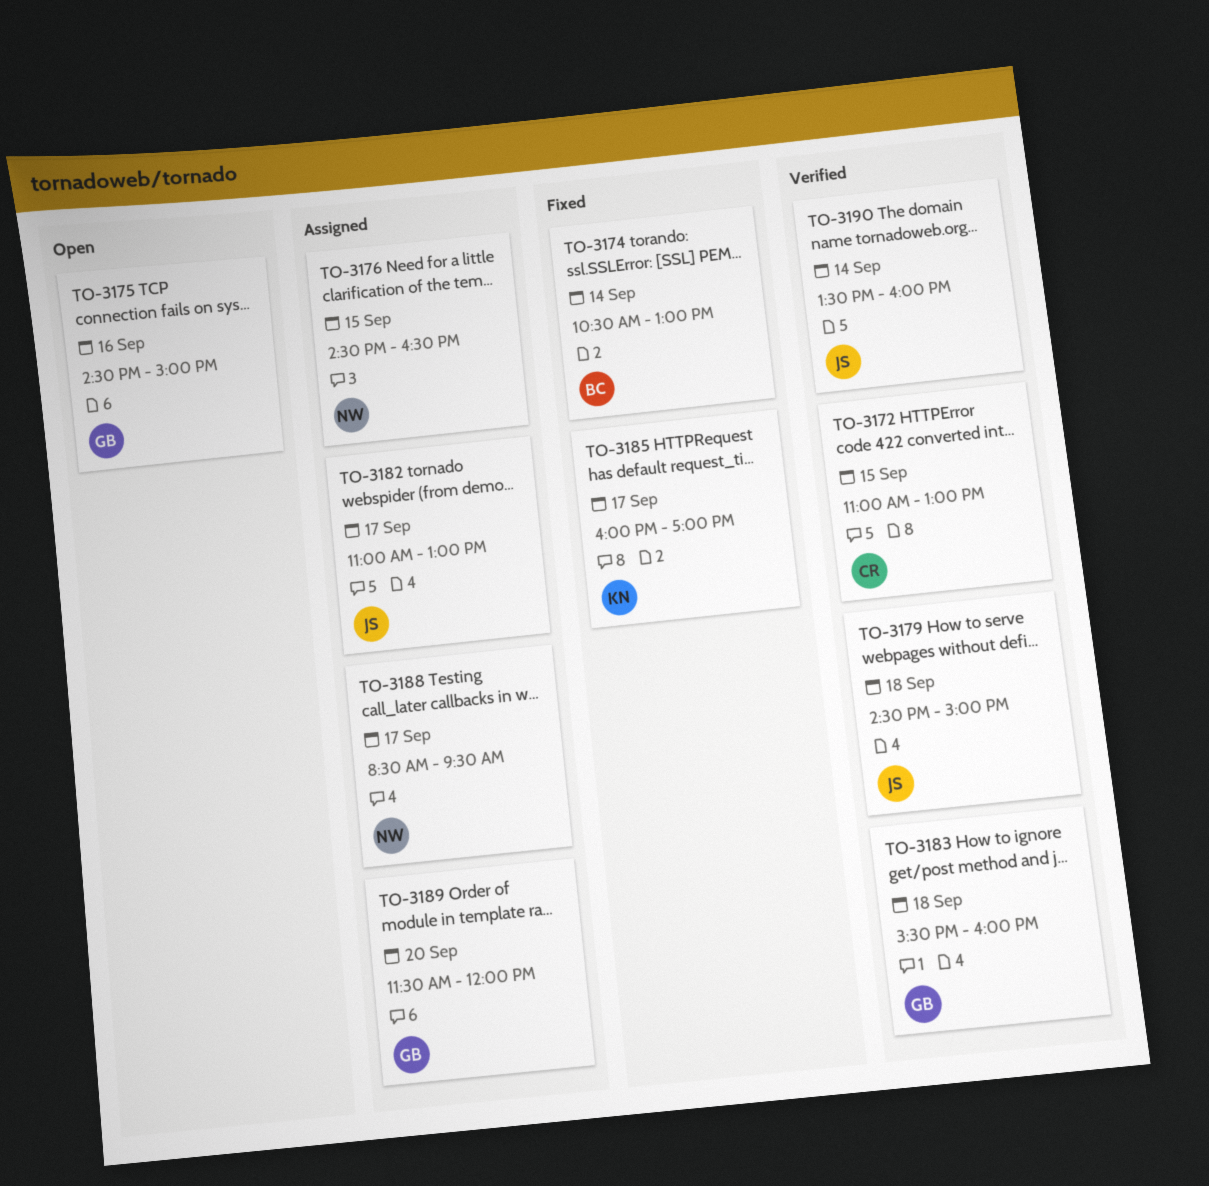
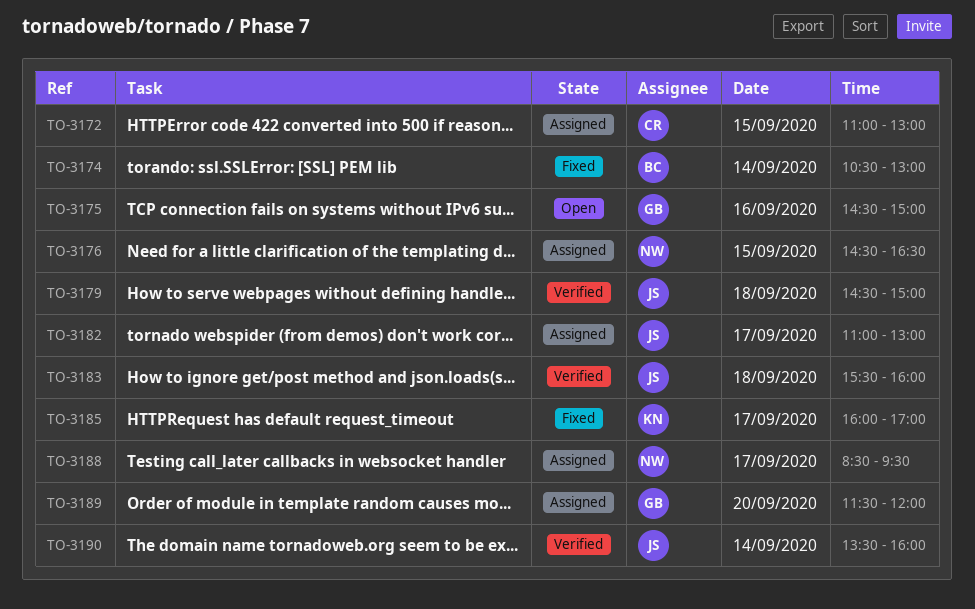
TO-3172, status: Verified -> Assigned
TO-3183, owner: GB -> JS

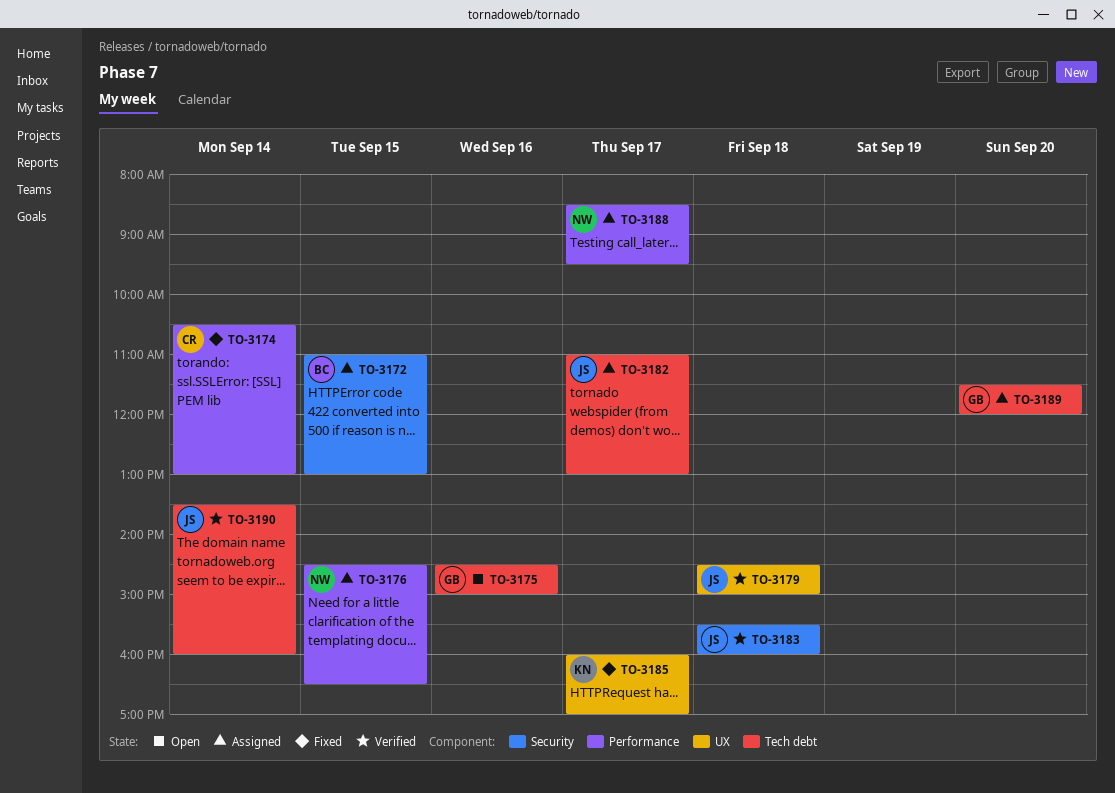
TO-3172, owner: CR -> BC
TO-3174, owner: BC -> CR

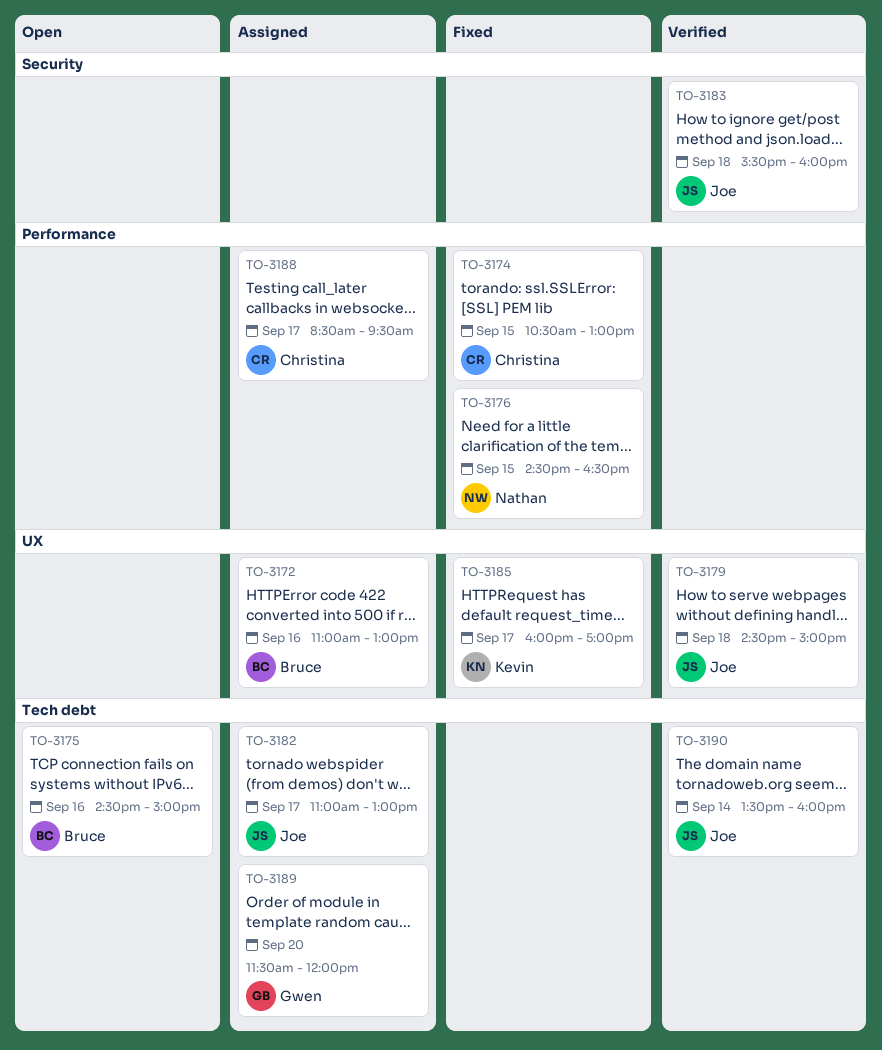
TO-3172, label: Security -> UX
TO-3172, day: Sep 15 -> Sep 16
TO-3174, day: Sep 14 -> Sep 15
TO-3175, owner: Gwen -> Bruce
TO-3176, status: Assigned -> Fixed
TO-3188, owner: Nathan -> Christina

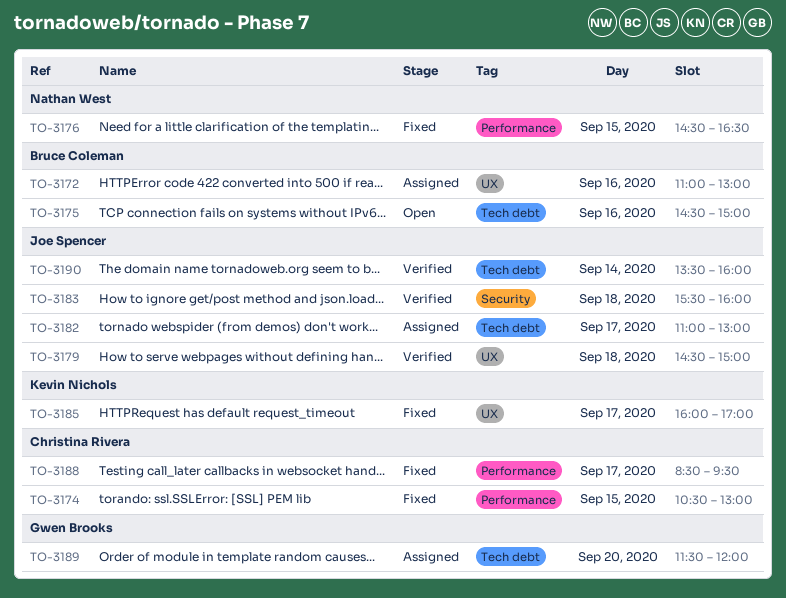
TO-3188, status: Assigned -> Fixed

